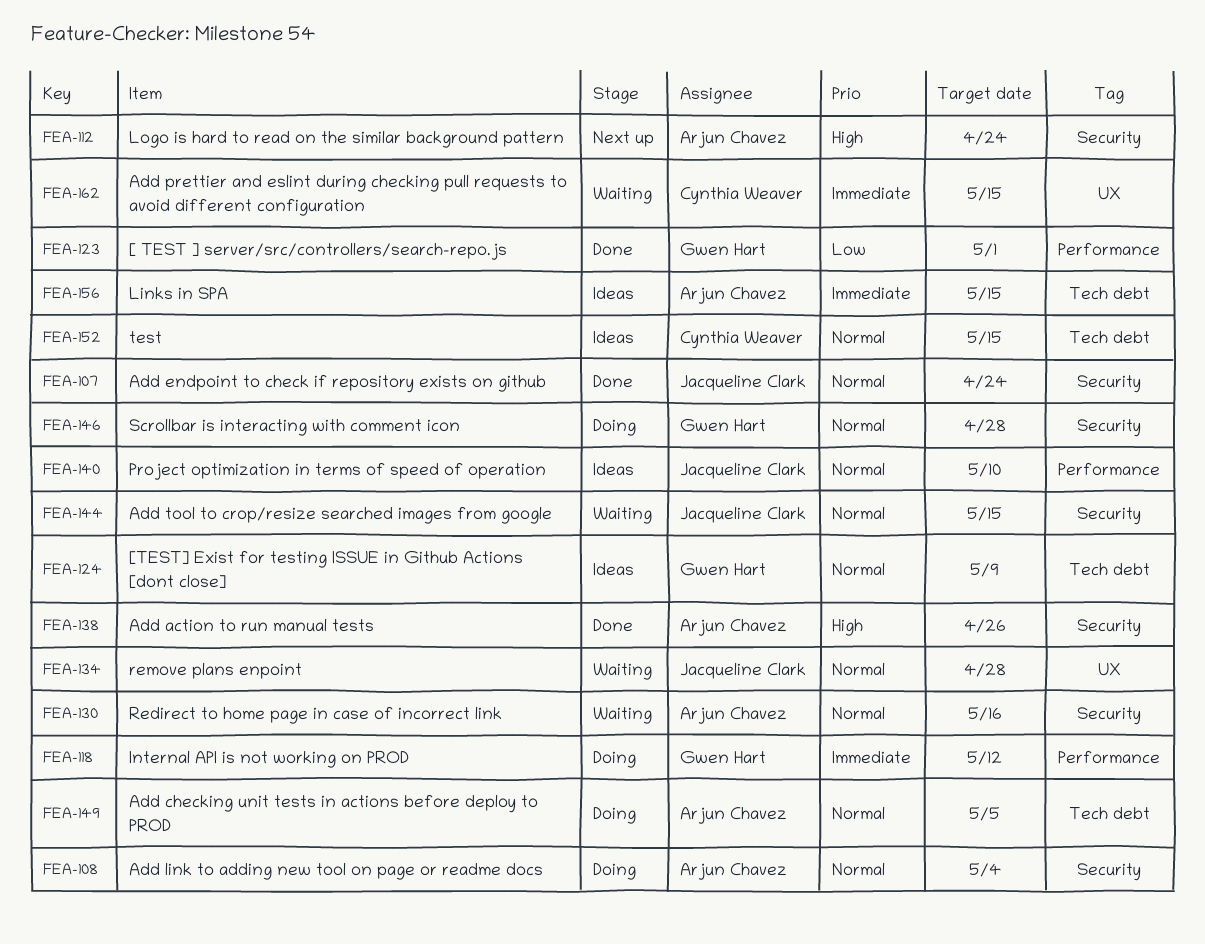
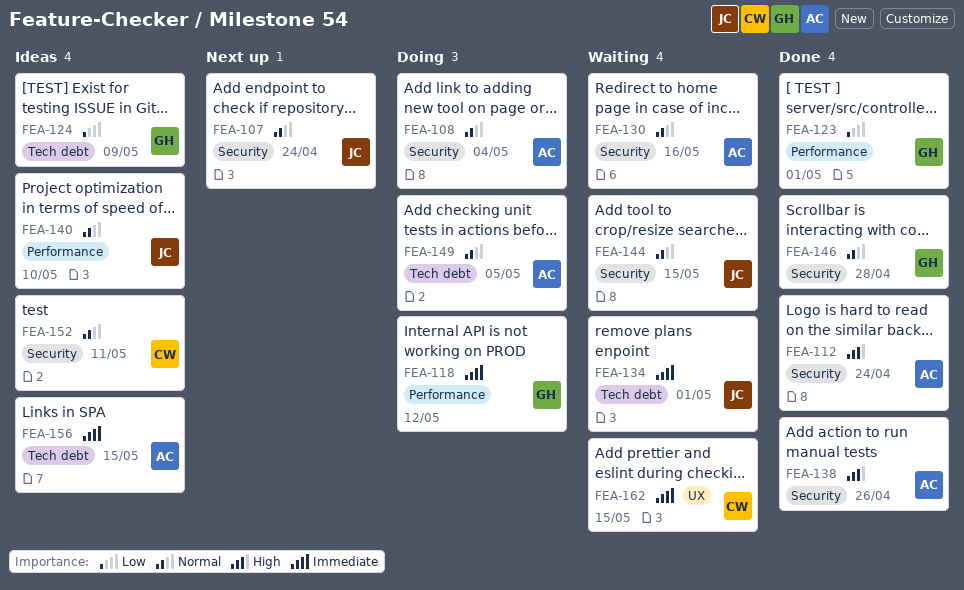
FEA-107, status: Done -> Next up
FEA-112, status: Next up -> Done
FEA-124, priority: Normal -> Low
FEA-134, priority: Normal -> Immediate
FEA-134, label: UX -> Tech debt
FEA-134, due: Apr 28 -> May 1
FEA-146, status: Doing -> Done
FEA-152, label: Tech debt -> Security
FEA-152, due: May 15 -> May 11

